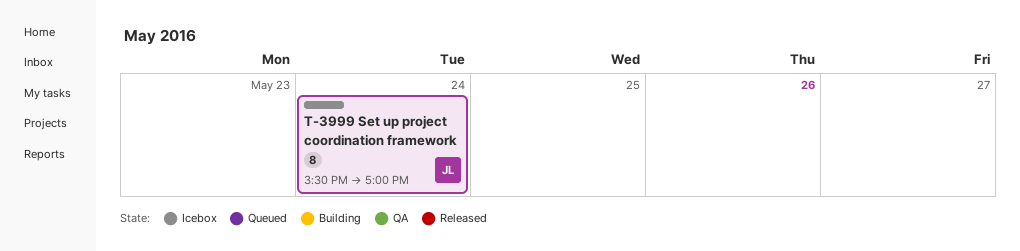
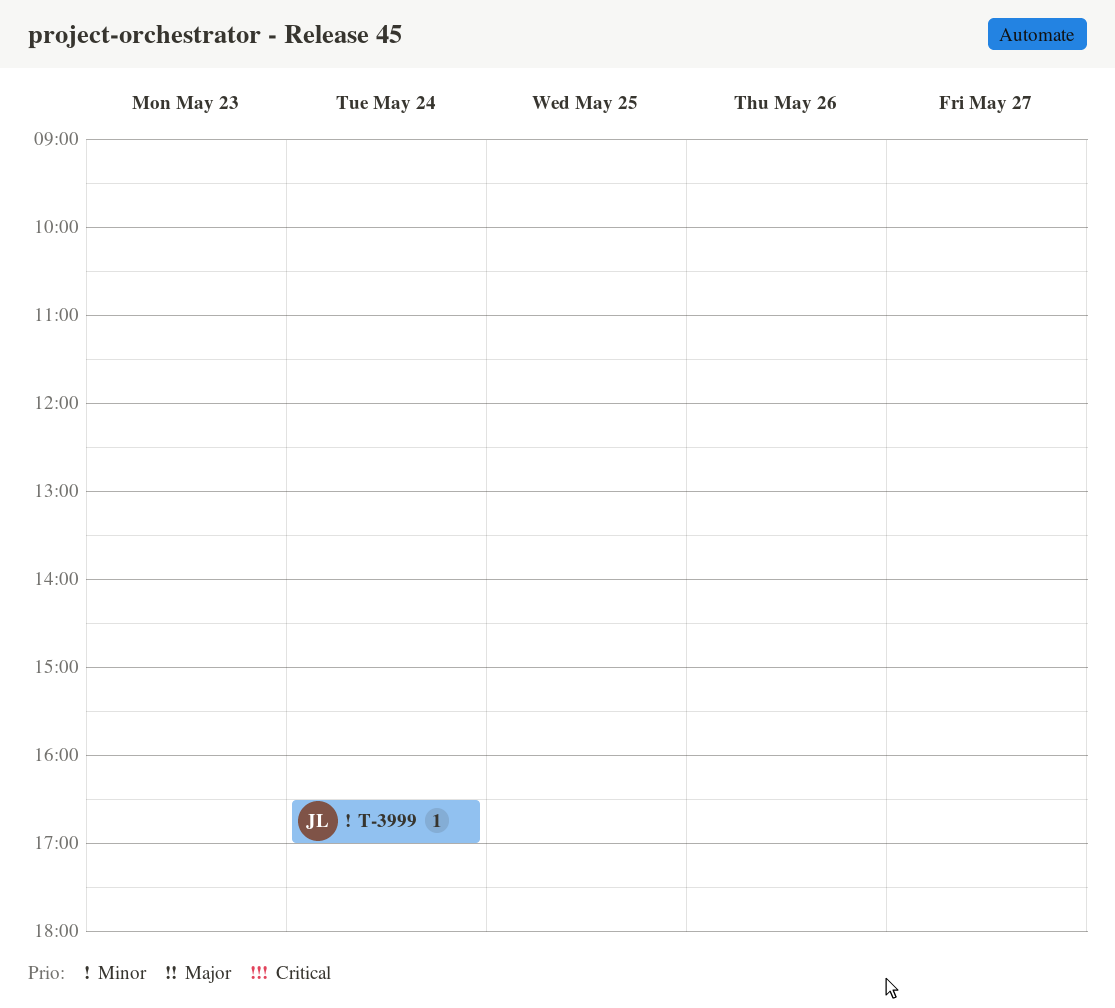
T-3999, estimate: 8 -> 1
T-3999, begins: 15:30 -> 16:30

